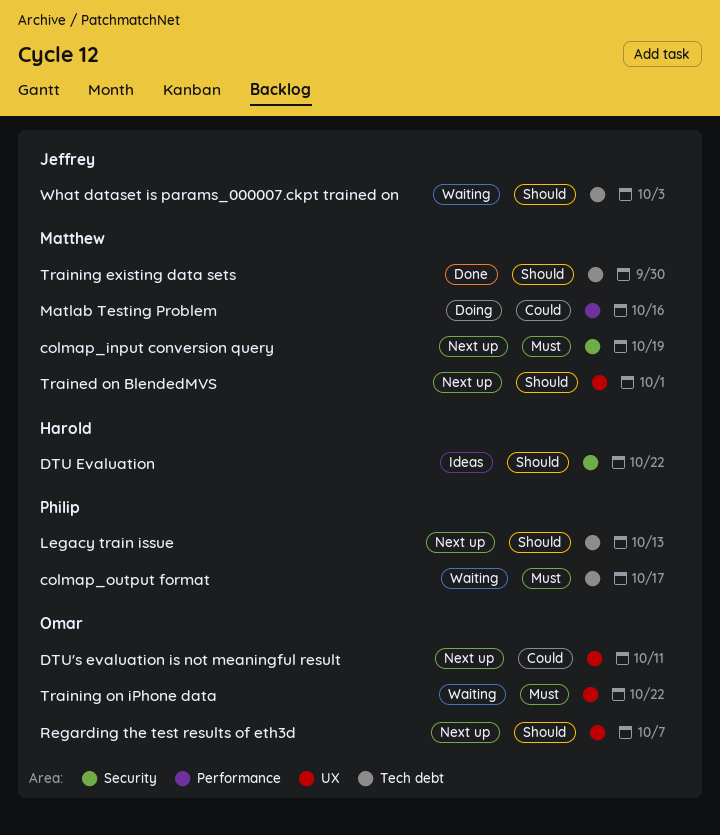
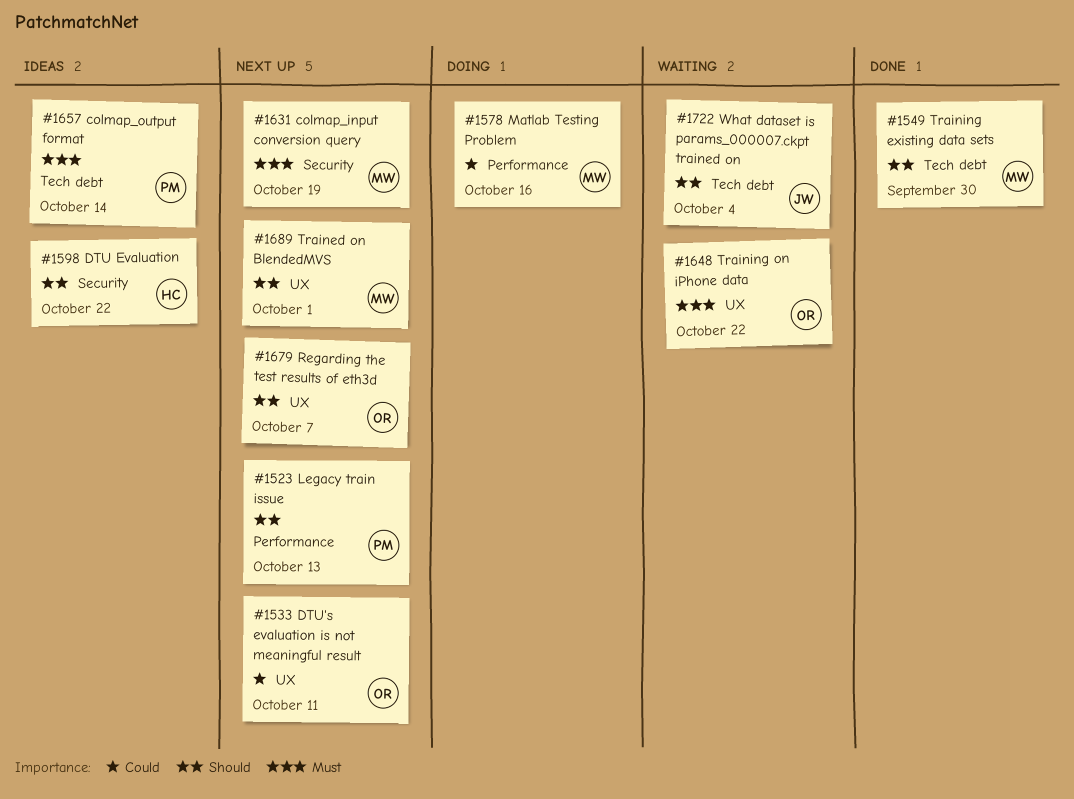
colmap_output format, status: Waiting -> Ideas
colmap_output format, due: Oct 17 -> Oct 14
Legacy train issue, label: Tech debt -> Performance
What dataset is params_000007.ckpt trained on, due: Oct 3 -> Oct 4

